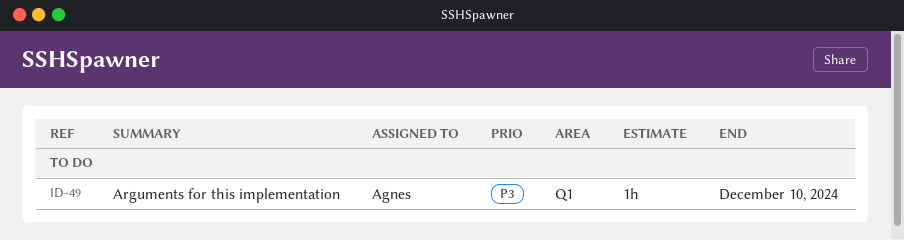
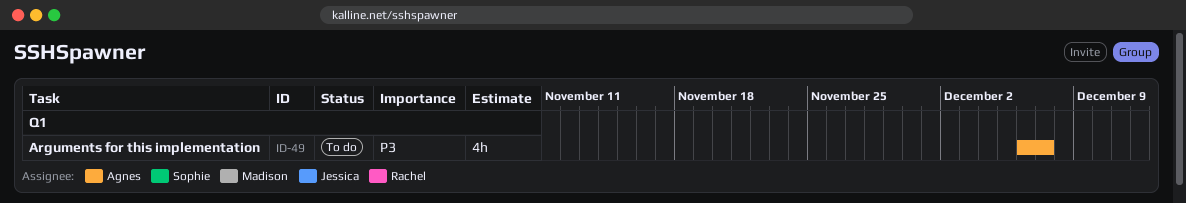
ID-49, estimate: 1h -> 4h
ID-49, due: Dec 10 -> Dec 7

